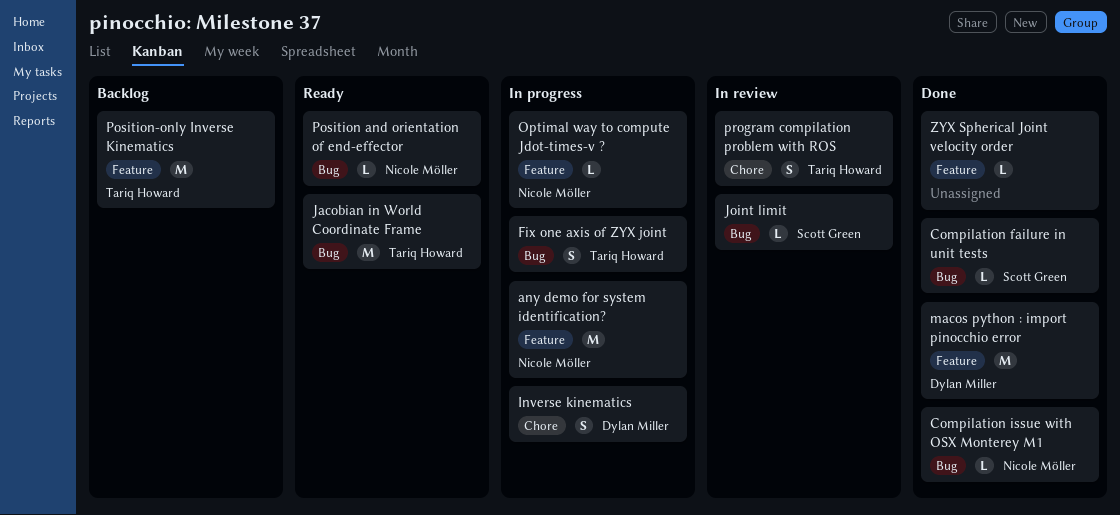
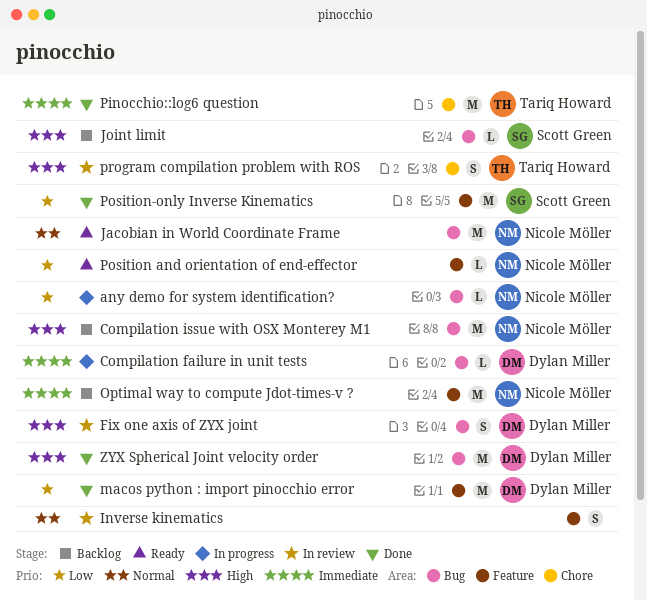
any demo for system identification?, label: Feature -> Bug
any demo for system identification?, estimate: M -> L
Compilation failure in unit tests, status: Done -> In progress
Compilation failure in unit tests, owner: Scott Green -> Dylan Miller
Compilation issue with OSX Monterey M1, status: Done -> Backlog
Compilation issue with OSX Monterey M1, estimate: L -> M
Fix one axis of ZYX joint, status: In progress -> In review
Fix one axis of ZYX joint, owner: Tariq Howard -> Dylan Miller
Inverse kinematics, status: In progress -> In review
Inverse kinematics, owner: Dylan Miller -> none
Inverse kinematics, label: Chore -> Feature
Jacobian in World Coordinate Frame, owner: Tariq Howard -> Nicole Möller
Joint limit, status: In review -> Backlog
Optimal way to compute Jdot-times-v ?, status: In progress -> Backlog
Optimal way to compute Jdot-times-v ?, estimate: L -> M
Pinocchio::log6 question: none -> present
Position and orientation of end-effector, label: Bug -> Feature
Position-only Inverse Kinematics, status: Backlog -> Done
Position-only Inverse Kinematics, owner: Tariq Howard -> Scott Green
ZYX Spherical Joint velocity order, owner: none -> Dylan Miller
ZYX Spherical Joint velocity order, label: Feature -> Bug
ZYX Spherical Joint velocity order, estimate: L -> M

